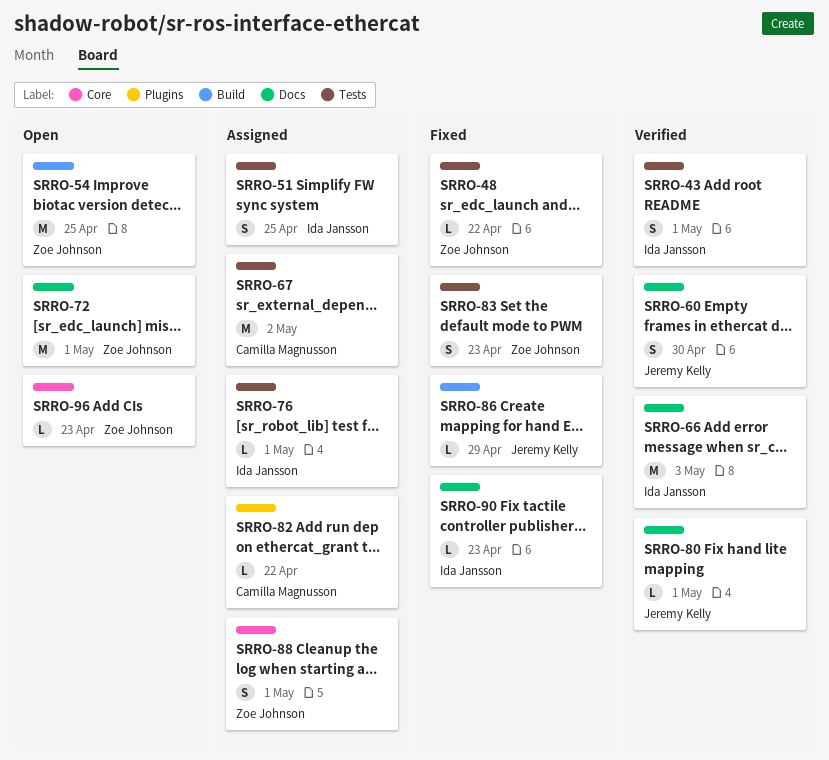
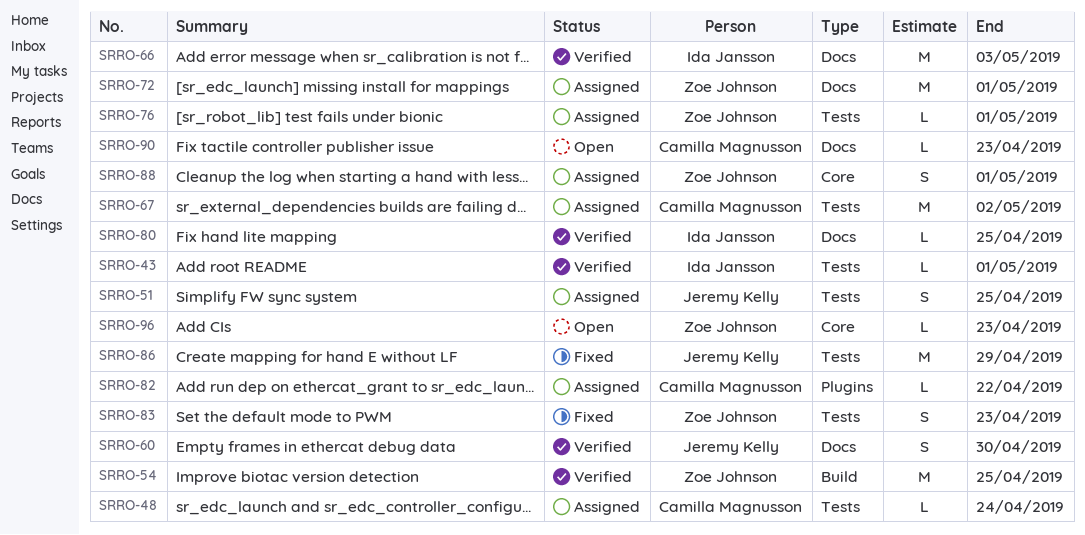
SRRO-43, estimate: S -> L
SRRO-48, status: Fixed -> Assigned
SRRO-48, owner: Zoe Johnson -> Camilla Magnusson
SRRO-48, due: Apr 22 -> Apr 24
SRRO-51, owner: Ida Jansson -> Jeremy Kelly
SRRO-54, status: Open -> Verified
SRRO-72, status: Open -> Assigned
SRRO-76, owner: Ida Jansson -> Zoe Johnson
SRRO-80, owner: Jeremy Kelly -> Ida Jansson
SRRO-80, due: May 1 -> Apr 25
SRRO-86, label: Build -> Tests
SRRO-86, estimate: L -> M
SRRO-90, status: Fixed -> Open
SRRO-90, owner: Ida Jansson -> Camilla Magnusson

